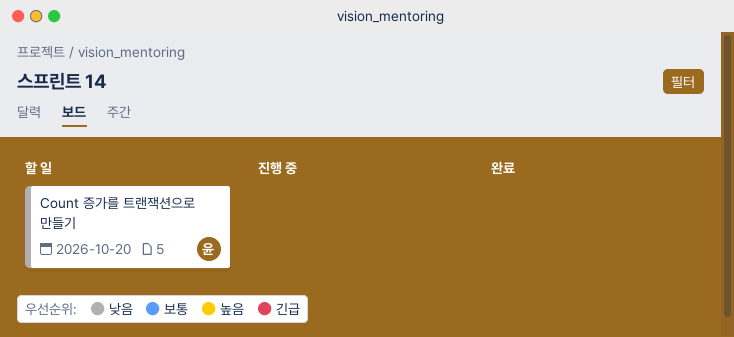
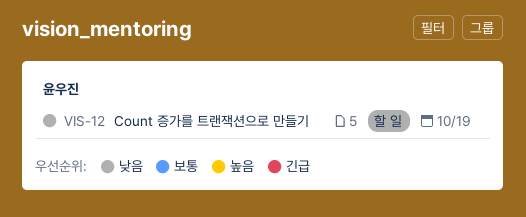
Count 증가를 트랜잭션으로 만들기, due: Oct 20 -> Oct 19

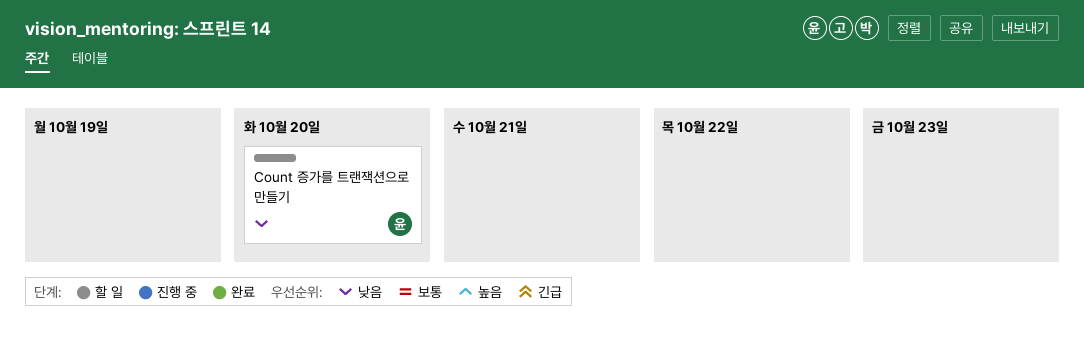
Count 증가를 트랜잭션으로 만들기, due: Oct 19 -> Oct 20

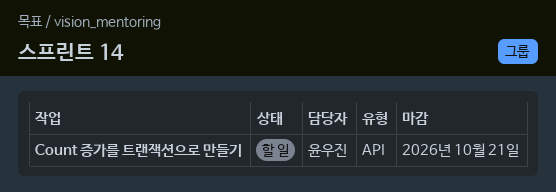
Count 증가를 트랜잭션으로 만들기, due: Oct 20 -> Oct 21

